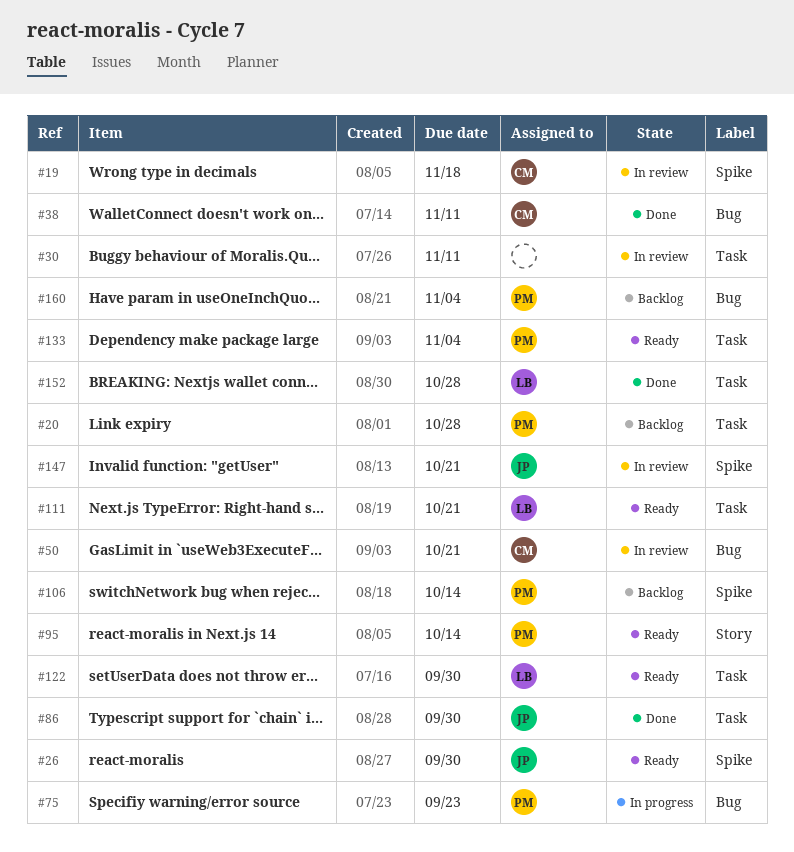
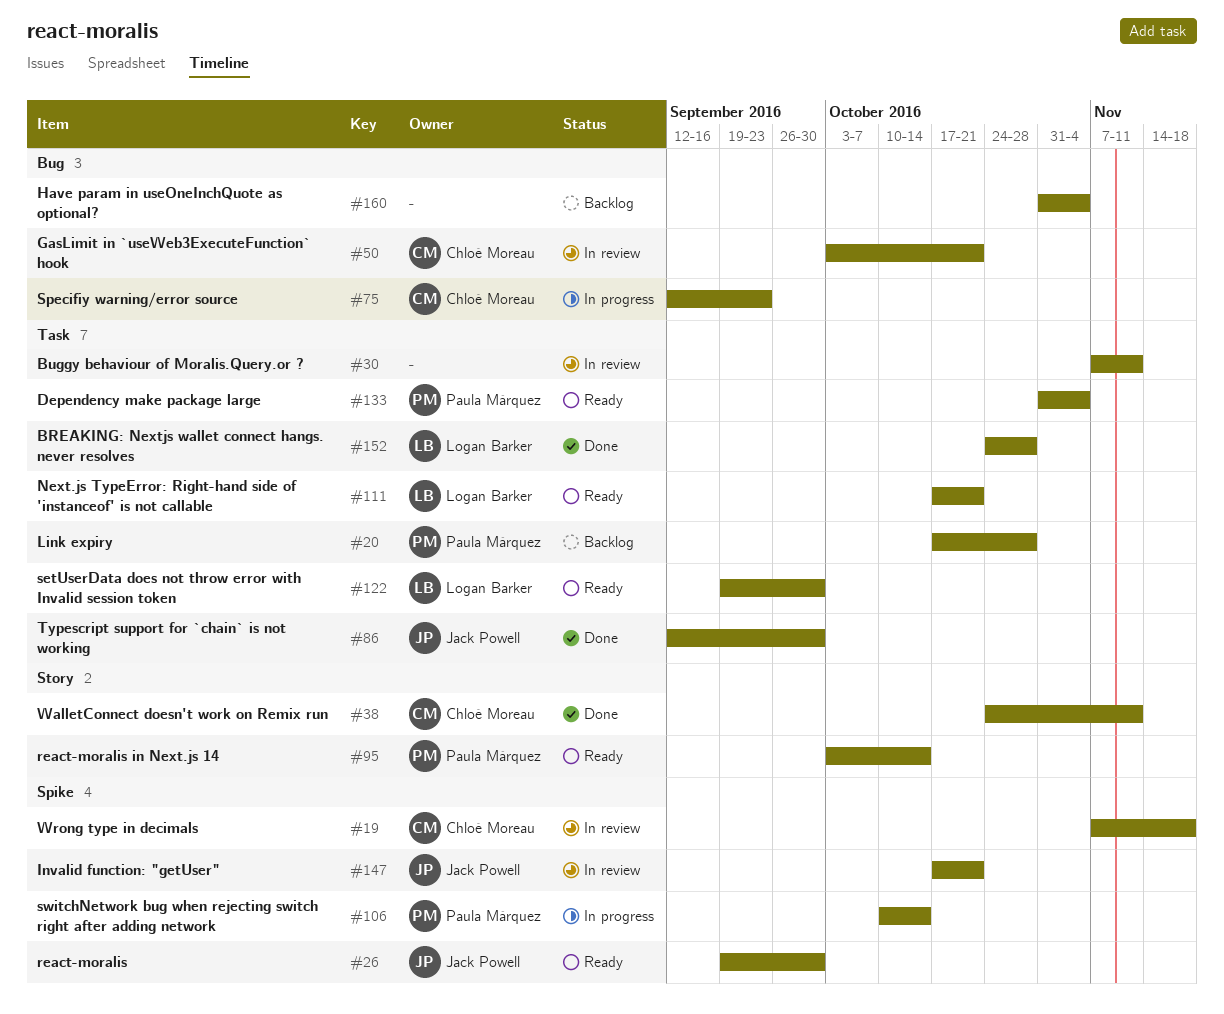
#38, label: Bug -> Story
#75, owner: Paula Márquez -> Chloé Moreau
#106, status: Backlog -> In progress
#160, owner: Paula Márquez -> none

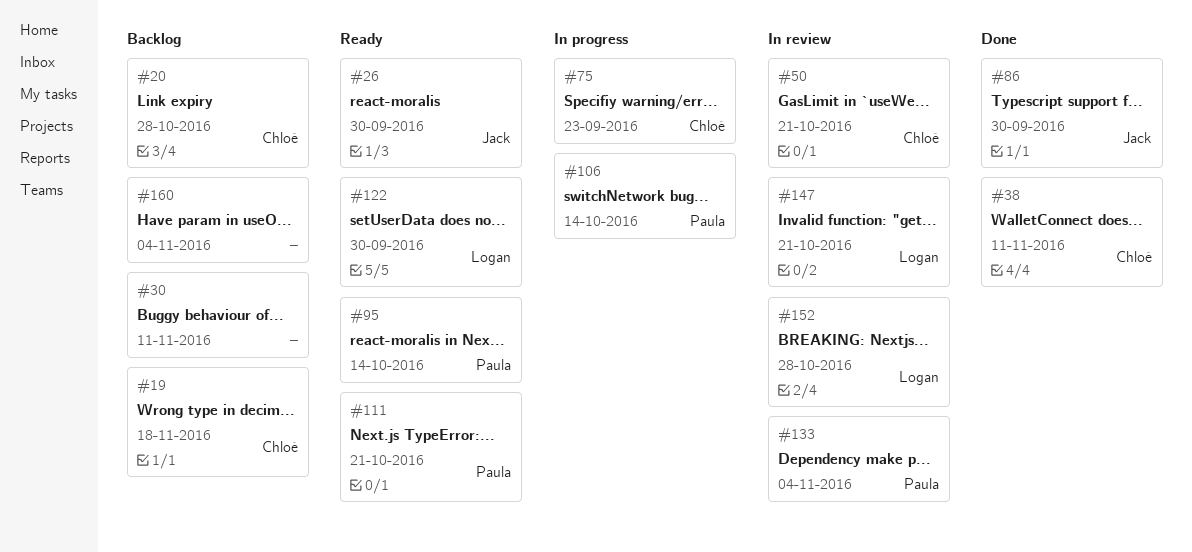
#19, status: In review -> Backlog
#20, owner: Paula Márquez -> Chloé Moreau
#30, status: In review -> Backlog
#111, owner: Logan Barker -> Paula Márquez
#133, status: Ready -> In review
#147, owner: Jack Powell -> Logan Barker
#152, status: Done -> In review

